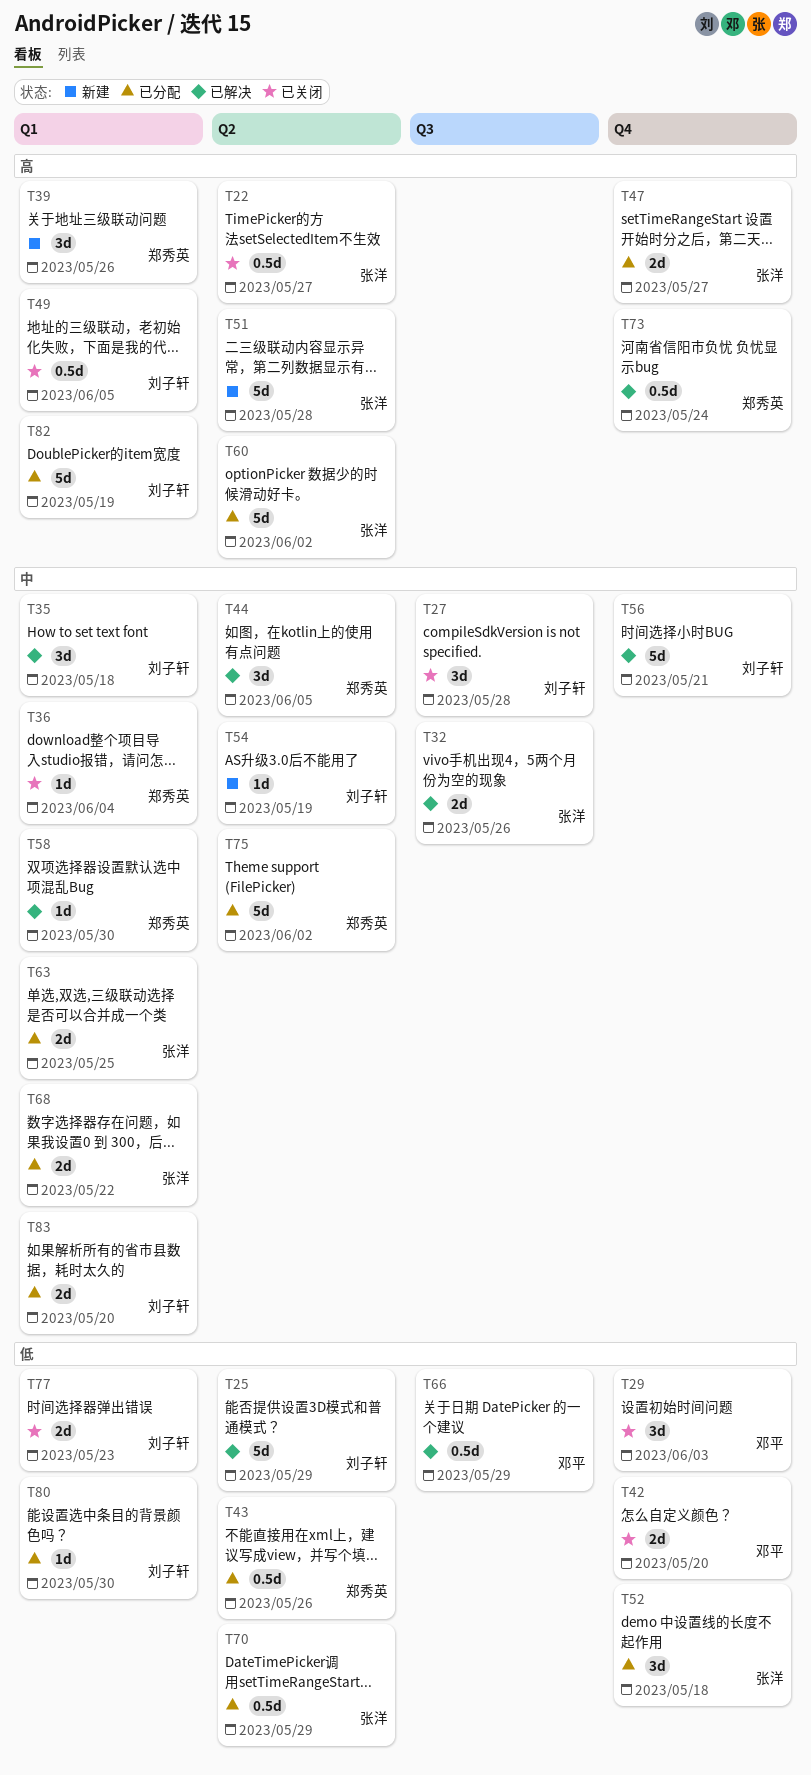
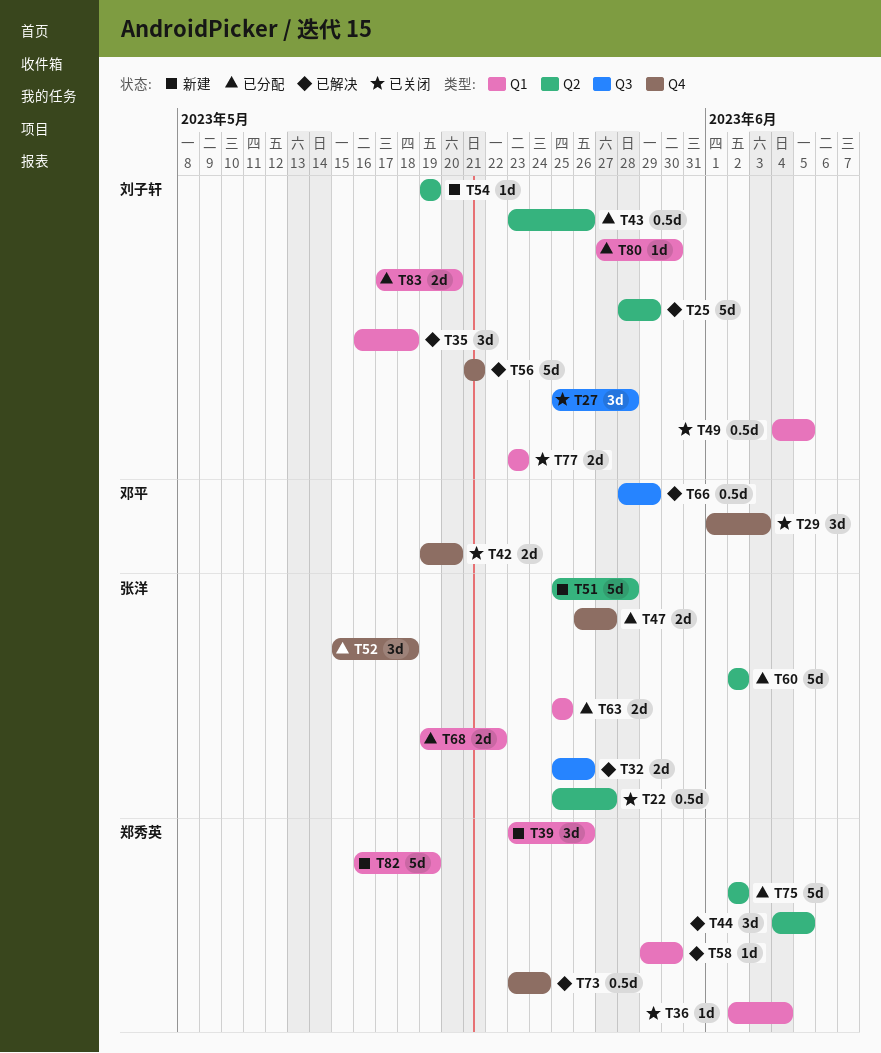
T43, owner: 郑秀英 -> 刘子轩
T70: present -> none
T82, status: 已分配 -> 新建
T82, owner: 刘子轩 -> 郑秀英

